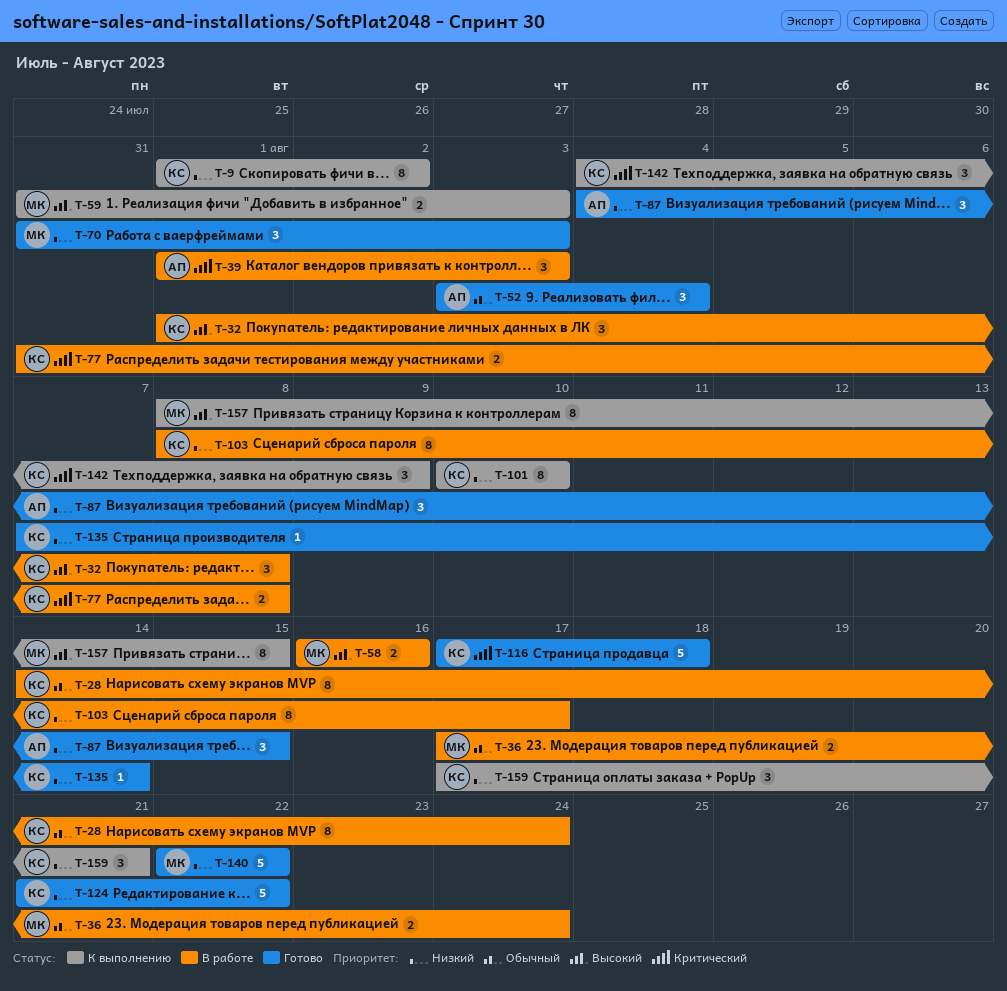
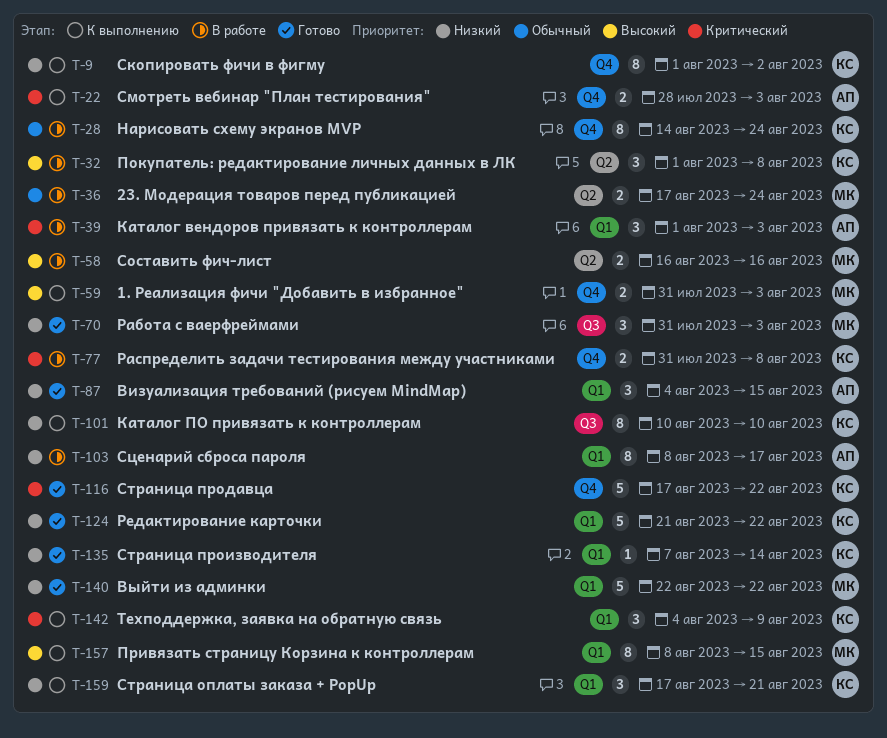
T-22: none -> present
T-52: present -> none
T-103, owner: КС -> АП
T-116, due: Aug 18 -> Aug 22

